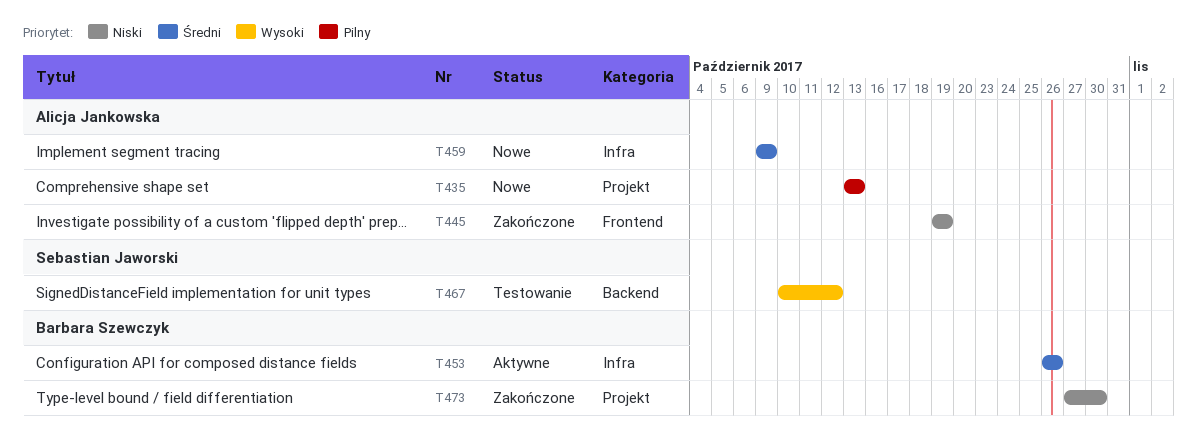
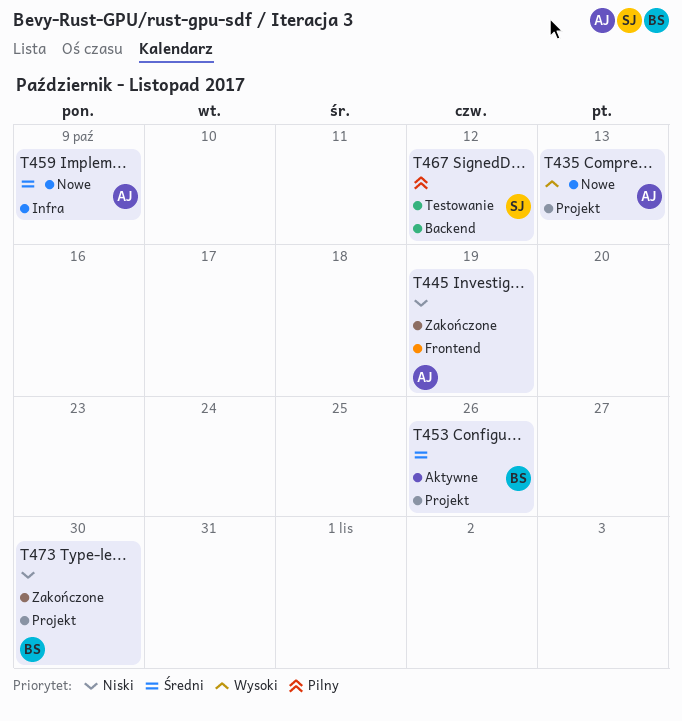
T435, priority: Pilny -> Wysoki
T453, label: Infra -> Projekt
T467, priority: Wysoki -> Pilny

